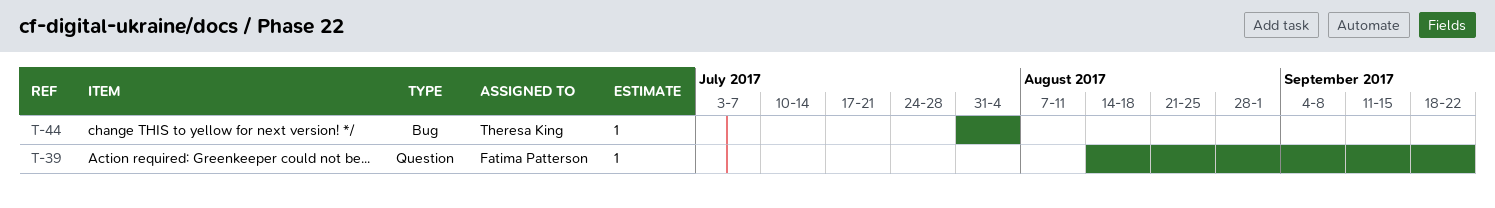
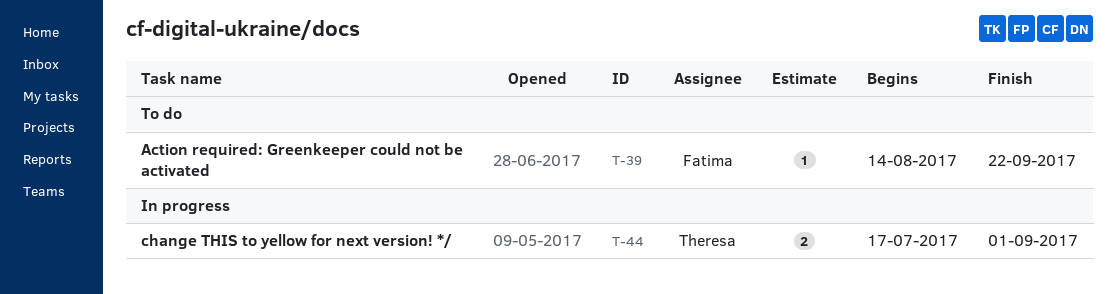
T-44, estimate: 1 -> 2
T-44, start: Jul 31 -> Jul 17
T-44, due: Aug 4 -> Sep 1

